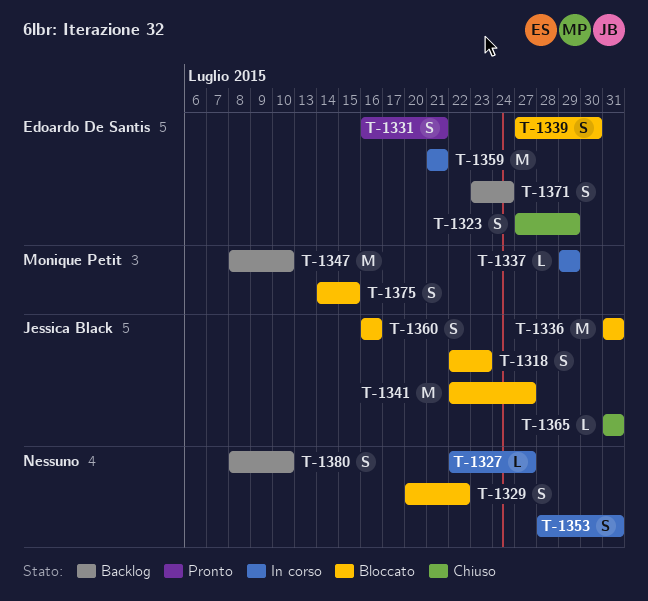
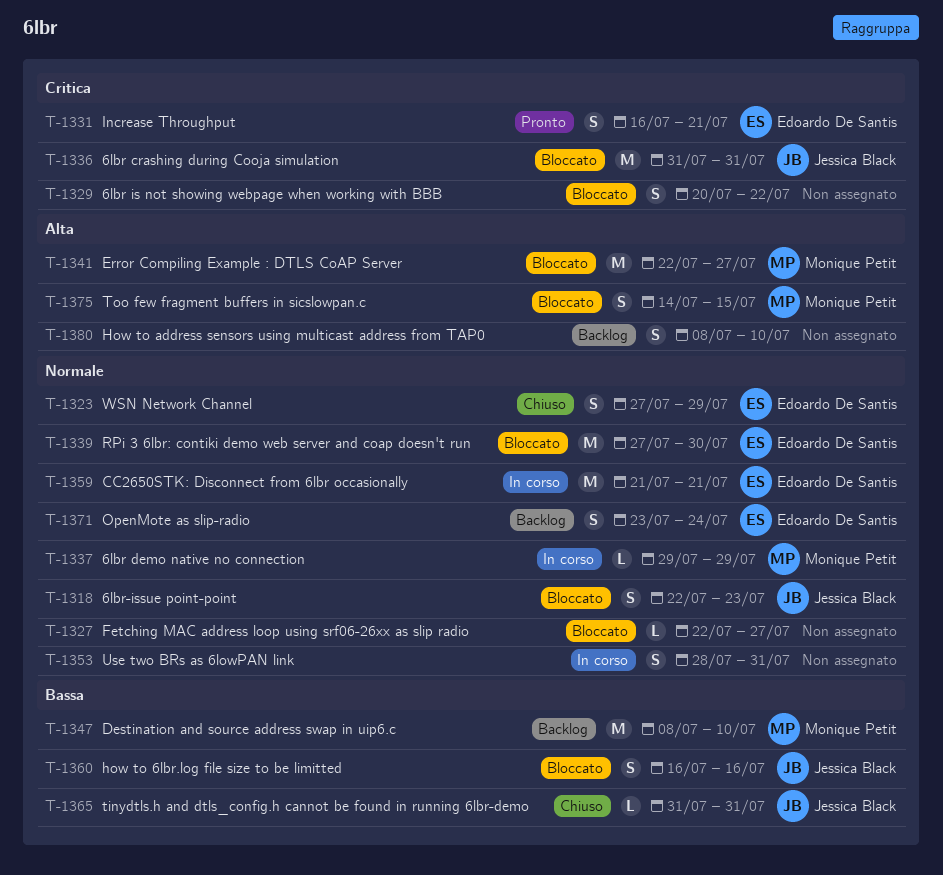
T-1327, status: In corso -> Bloccato
T-1339, estimate: S -> M
T-1341, owner: Jessica Black -> Monique Petit

